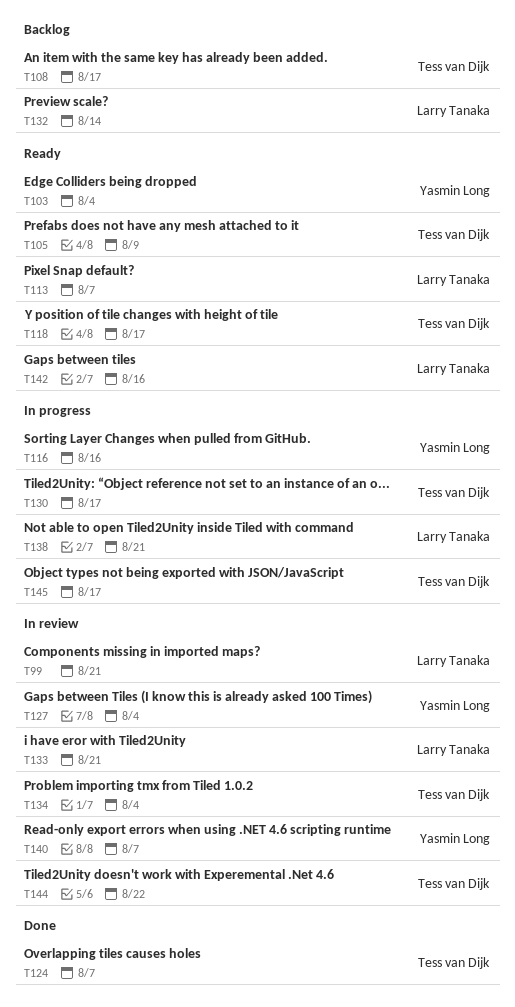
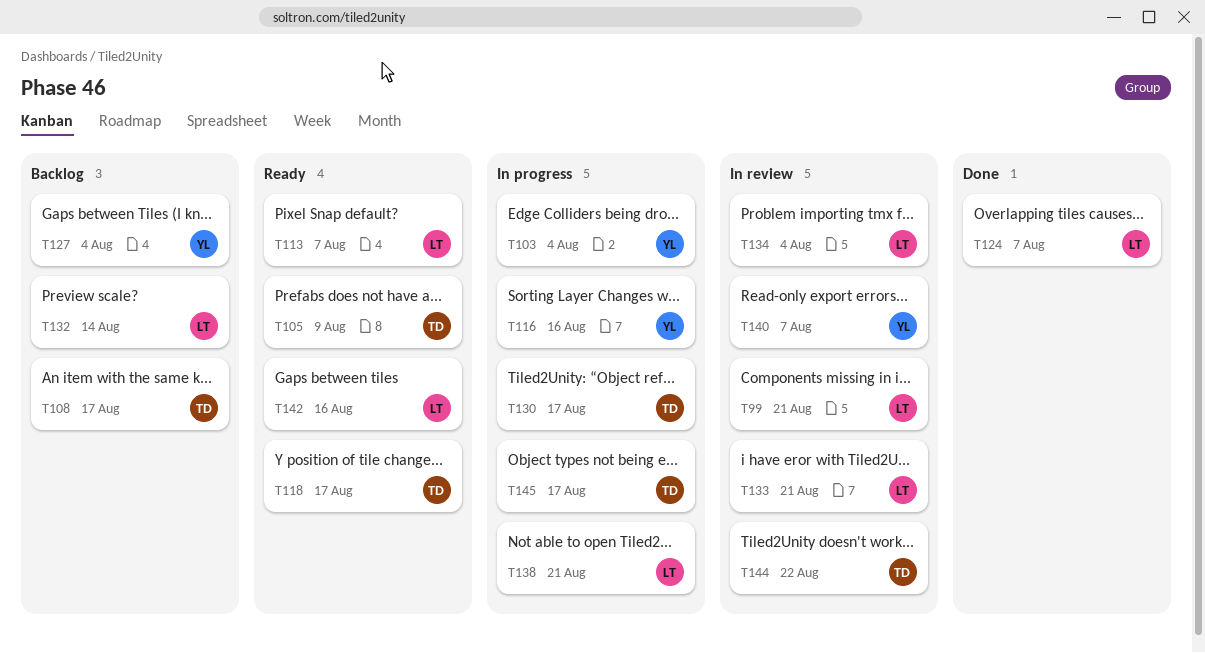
T103, status: Ready -> In progress
T124, owner: Tess van Dijk -> Larry Tanaka
T127, status: In review -> Backlog
T134, owner: Tess van Dijk -> Larry Tanaka

